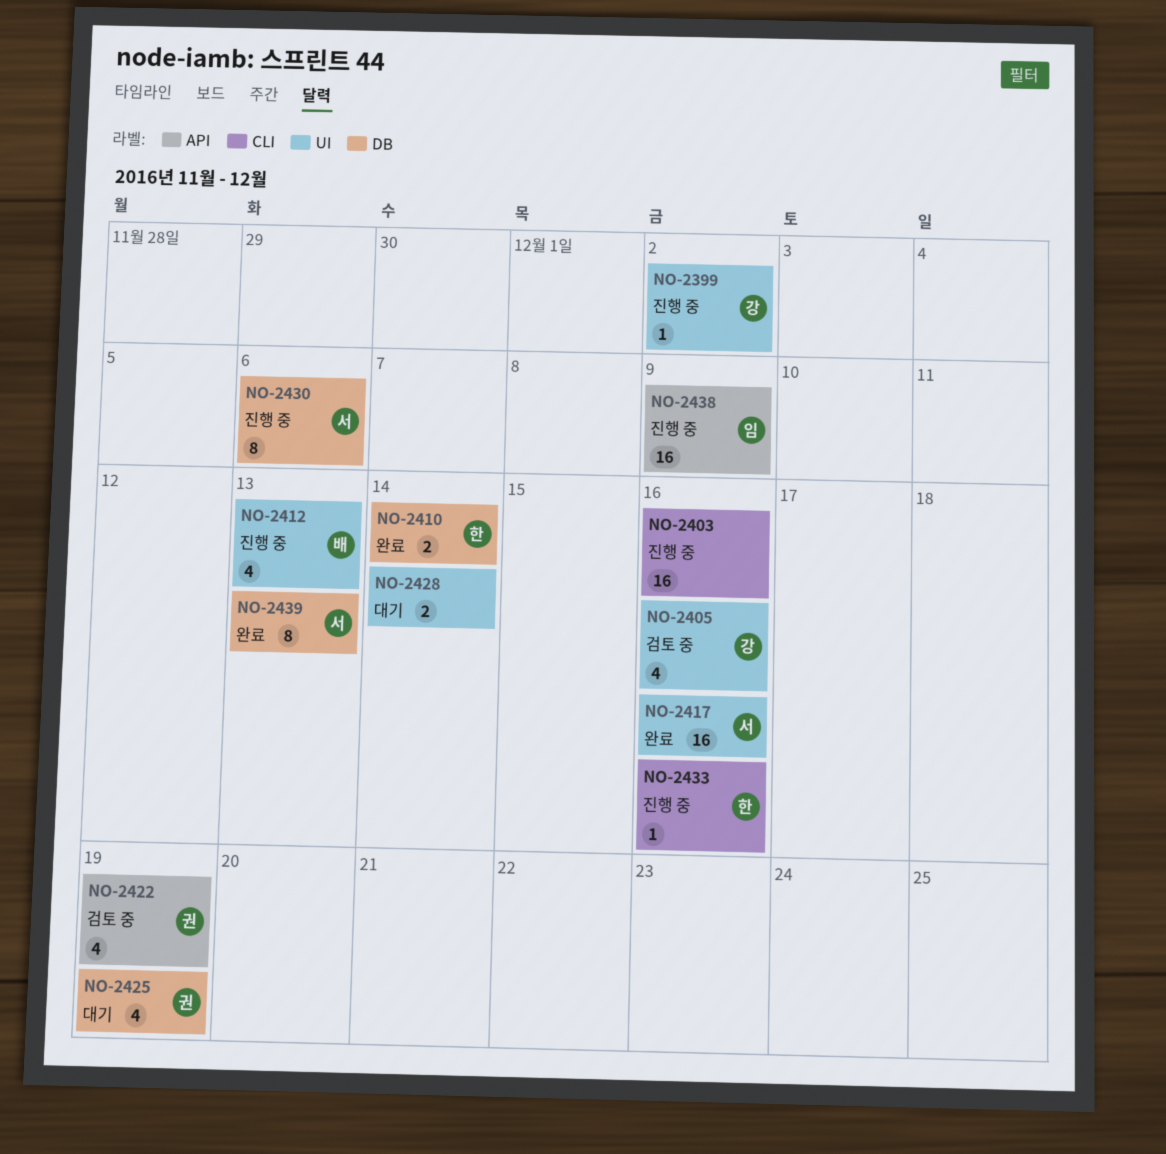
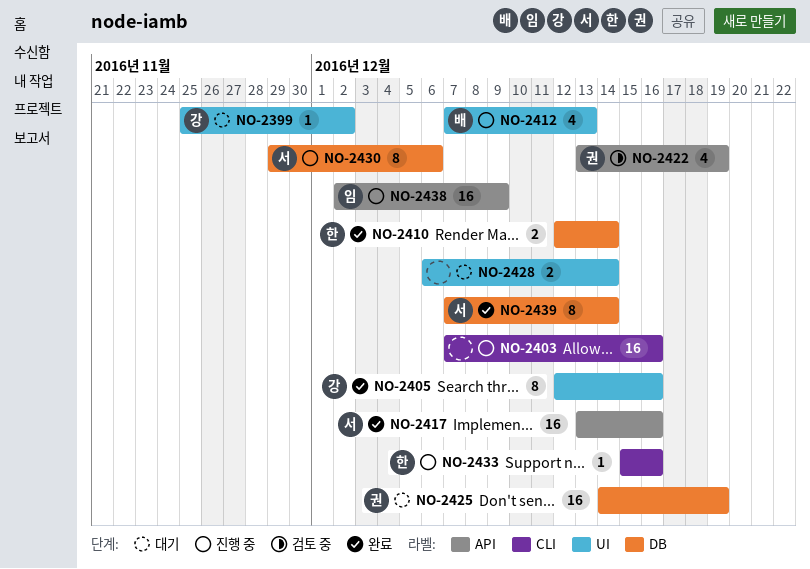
NO-2399, status: 진행 중 -> 대기
NO-2405, status: 검토 중 -> 완료
NO-2405, estimate: 4 -> 8
NO-2417, label: UI -> API
NO-2425, estimate: 4 -> 16
NO-2439, due: Dec 13 -> Dec 14

